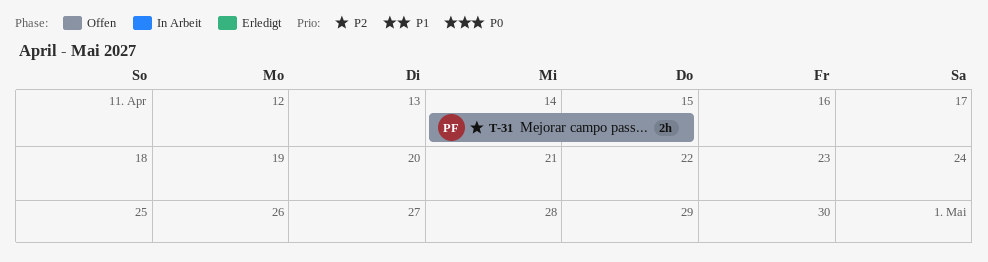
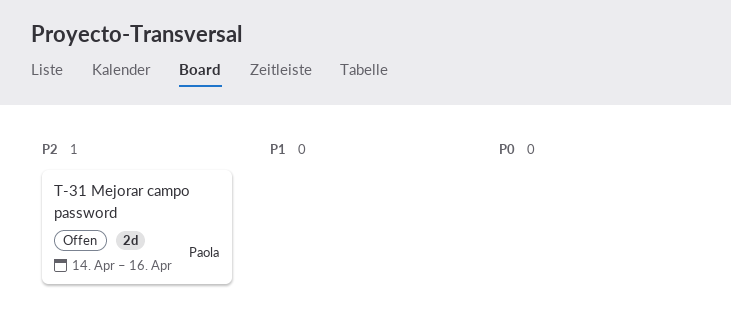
T-31, estimate: 2h -> 2d
T-31, due: Apr 15 -> Apr 16

